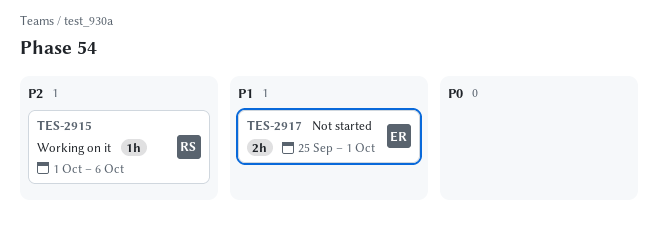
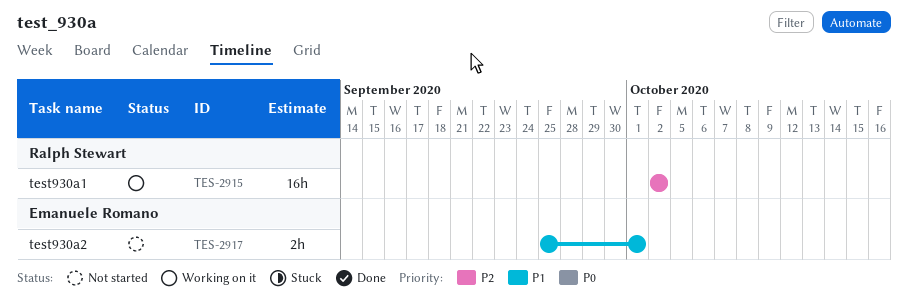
TES-2915, estimate: 1h -> 16h
TES-2915, start: Oct 1 -> Oct 2
TES-2915, due: Oct 6 -> Oct 2

